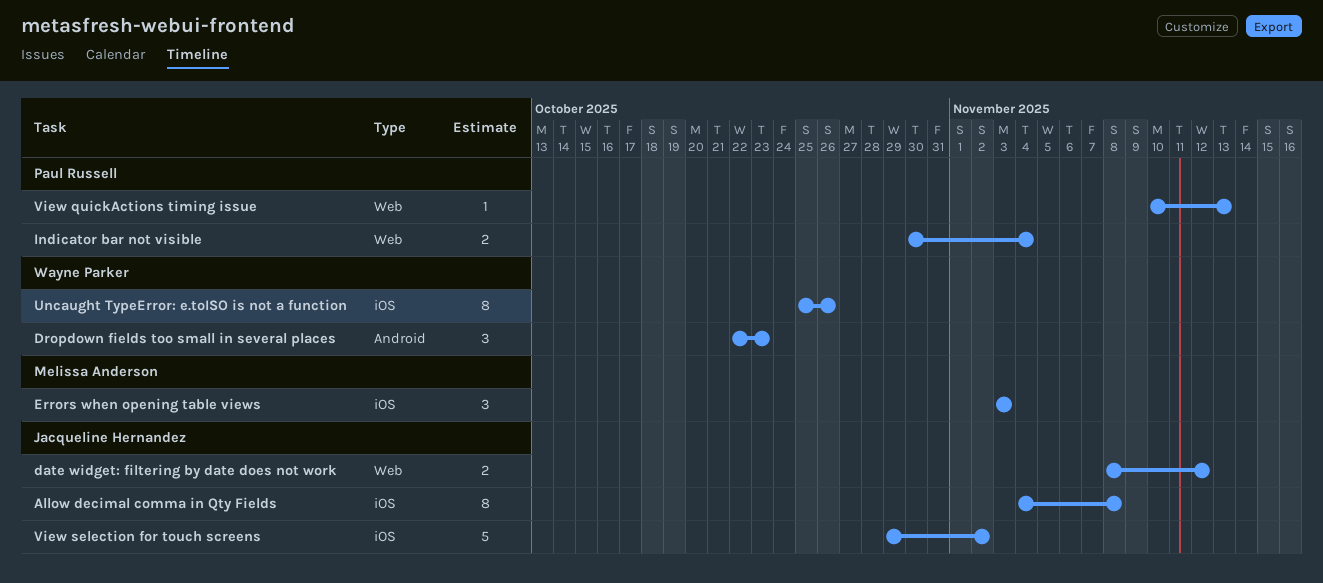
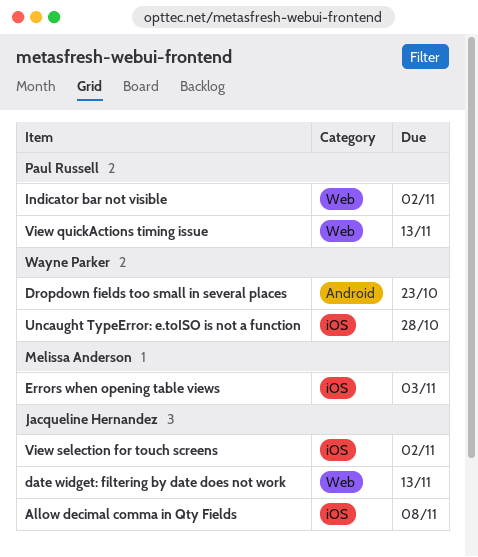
date widget: filtering by date does not work, due: Nov 12 -> Nov 13
Indicator bar not visible, due: Nov 4 -> Nov 2
Uncaught TypeError: e.toISO is not a function, due: Oct 26 -> Oct 28

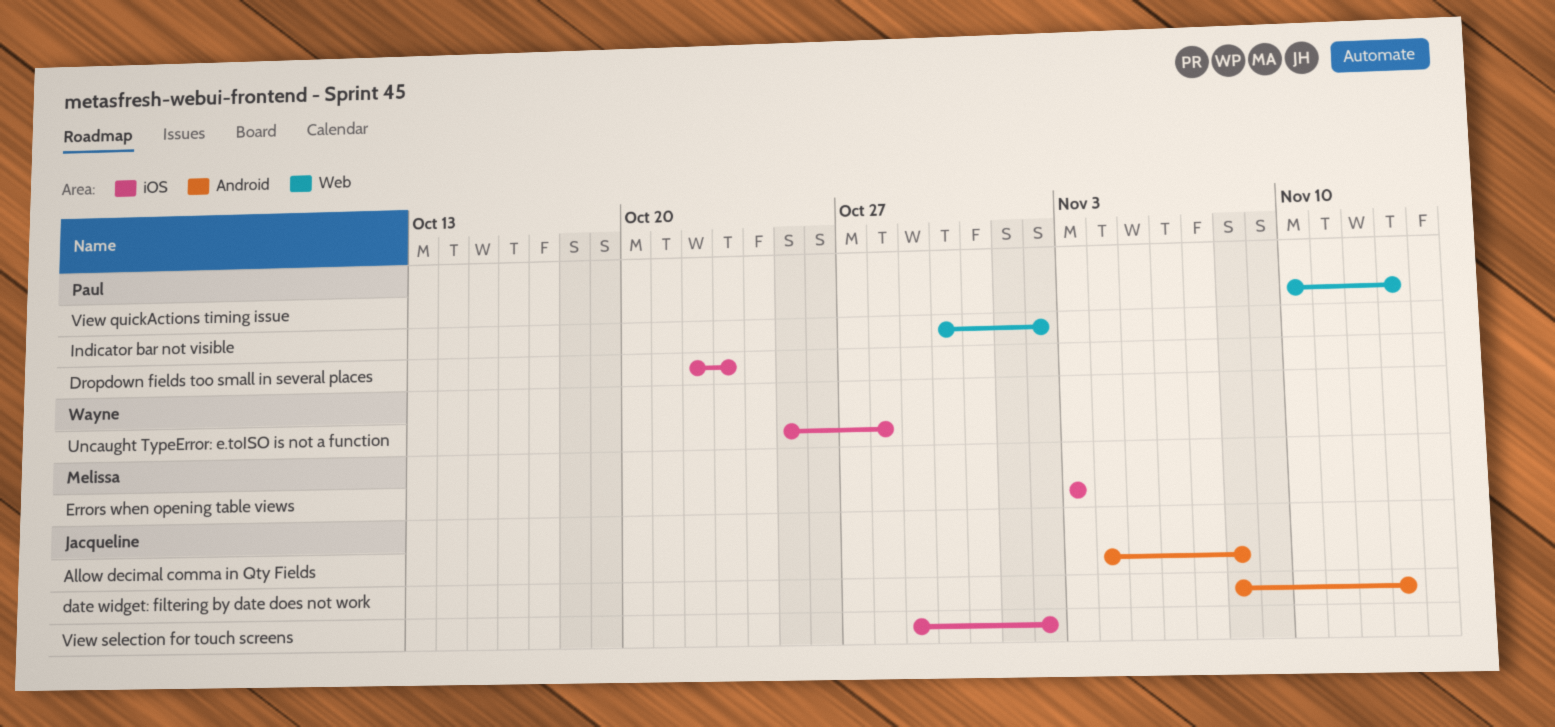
Allow decimal comma in Qty Fields, label: iOS -> Android
date widget: filtering by date does not work, label: Web -> Android
Dropdown fields too small in several places, owner: Wayne Parker -> Paul Russell
Dropdown fields too small in several places, label: Android -> iOS

